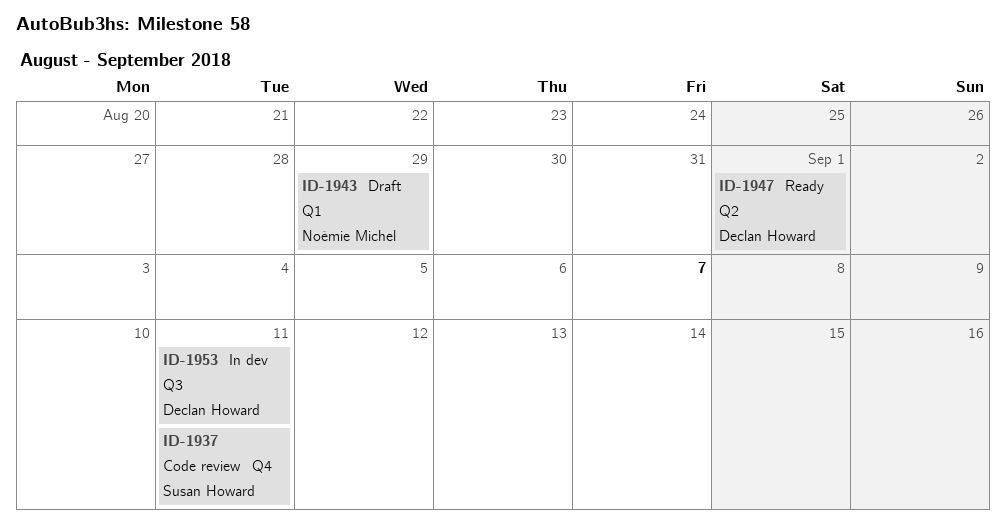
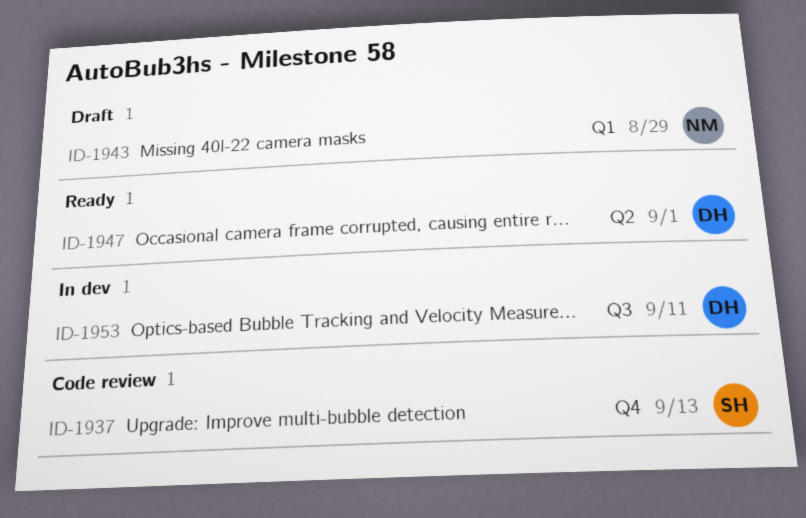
ID-1937, due: Sep 11 -> Sep 13

